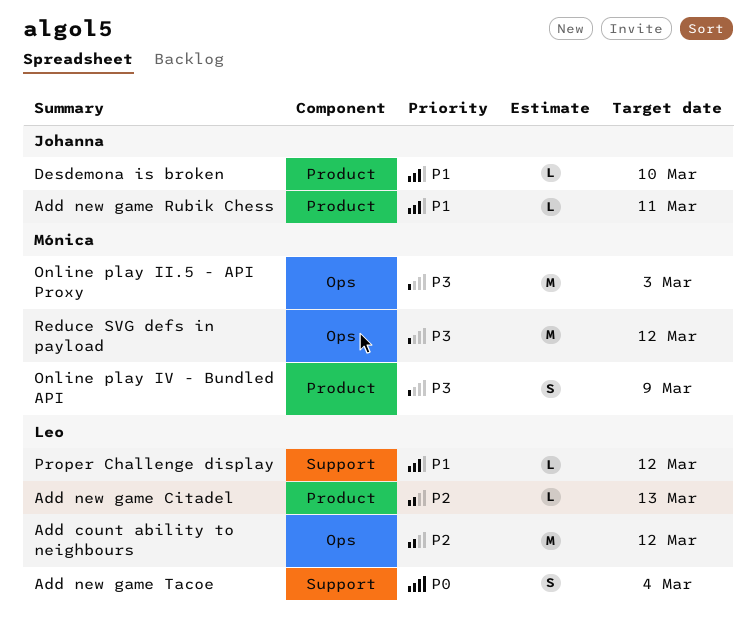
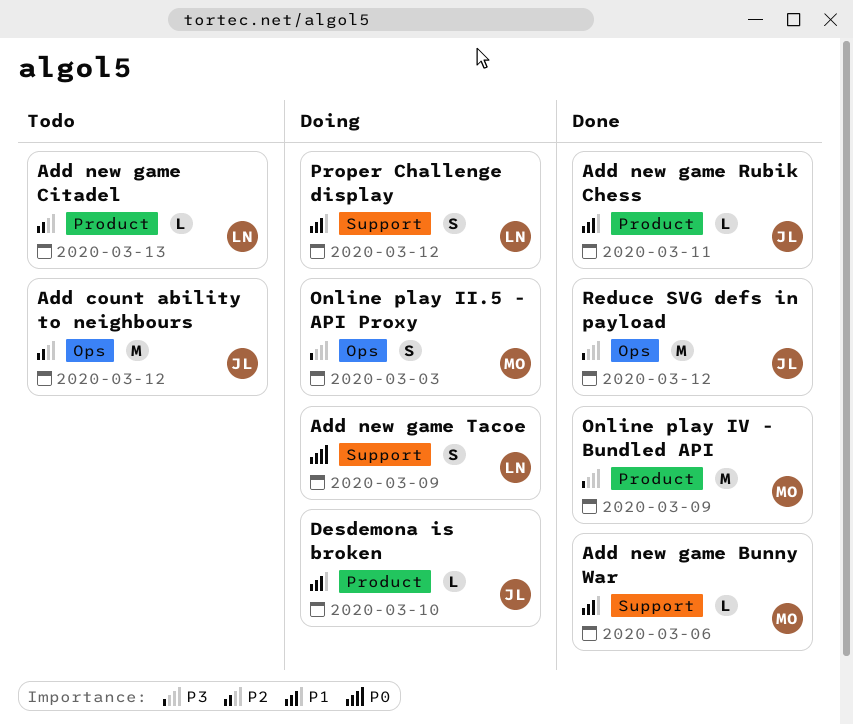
Add count ability to neighbours, owner: Leo -> Johanna
Add new game Bunny War: none -> present
Add new game Tacoe, due: Mar 4 -> Mar 9
Online play II.5 - API Proxy, estimate: M -> S
Online play IV - Bundled API, estimate: S -> M
Proper Challenge display, estimate: L -> S
Reduce SVG defs in payload, owner: Mónica -> Johanna

